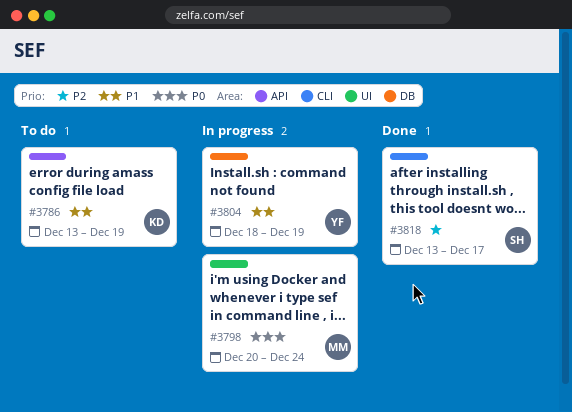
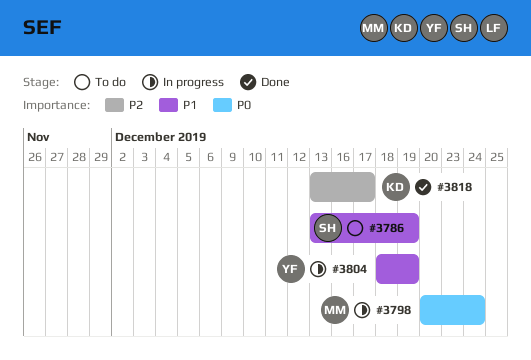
#3786, owner: KD -> SH
#3818, owner: SH -> KD

